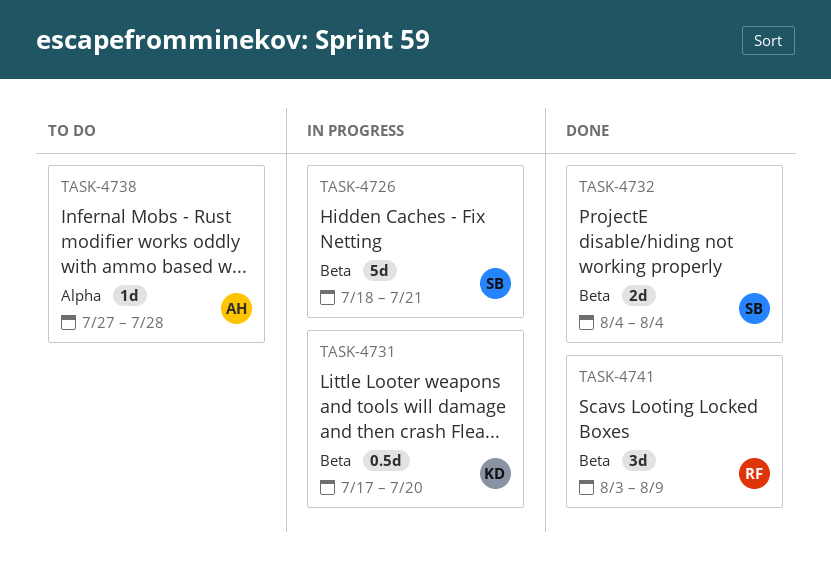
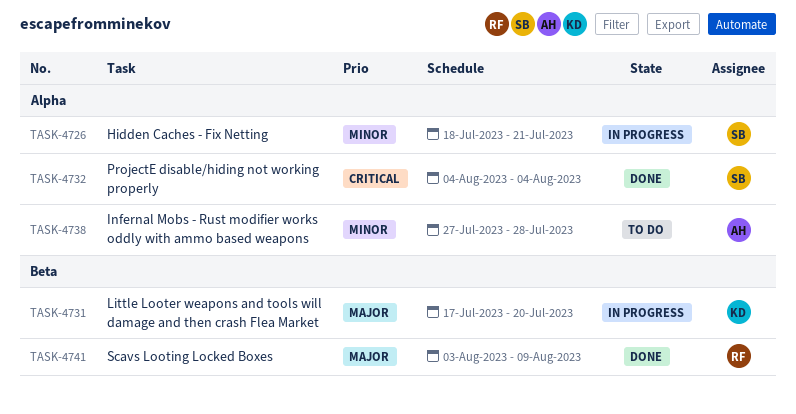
TASK-4726, label: Beta -> Alpha
TASK-4732, label: Beta -> Alpha

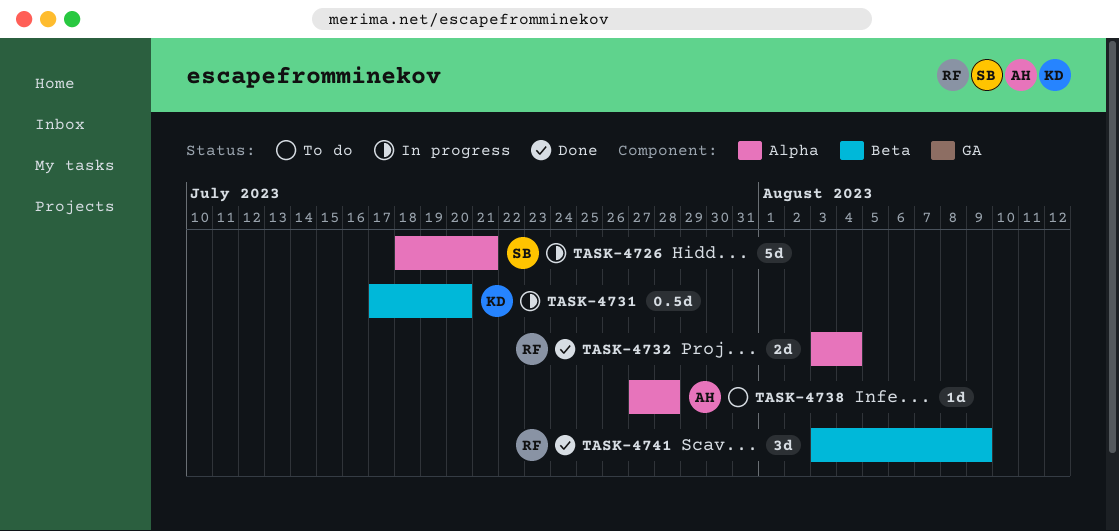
TASK-4732, owner: SB -> RF
TASK-4732, start: Aug 4 -> Aug 3

